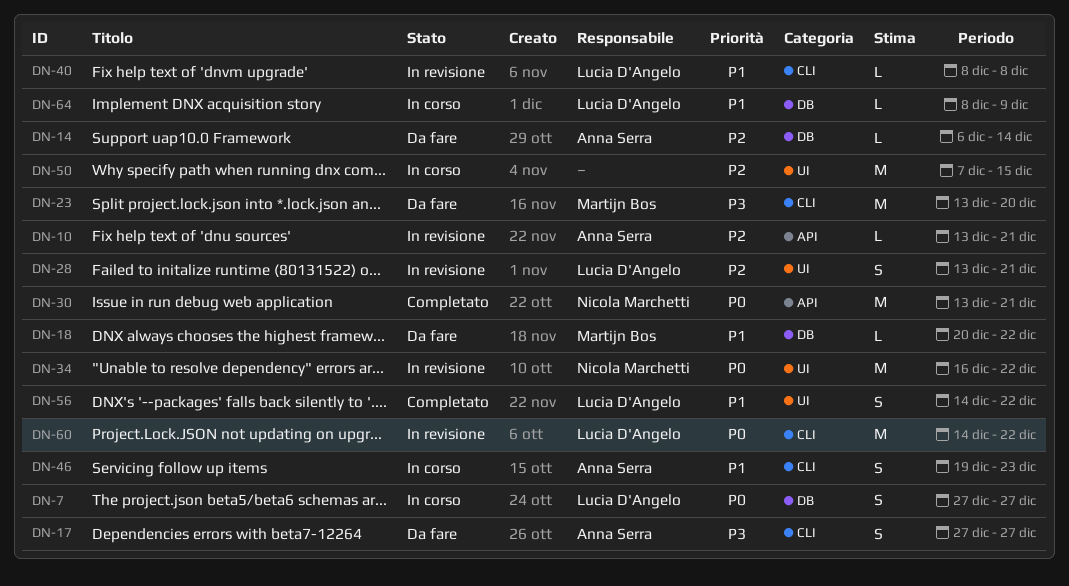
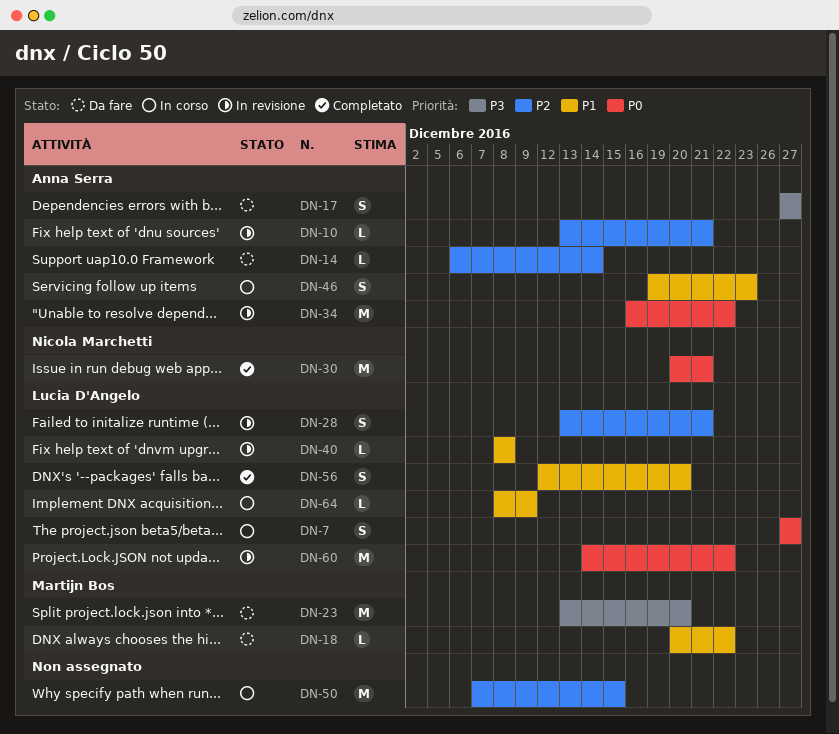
DN-30, start: Dec 13 -> Dec 20
DN-34, owner: Nicola Marchetti -> Anna Serra
DN-56, start: Dec 14 -> Dec 12
DN-56, due: Dec 22 -> Dec 20

